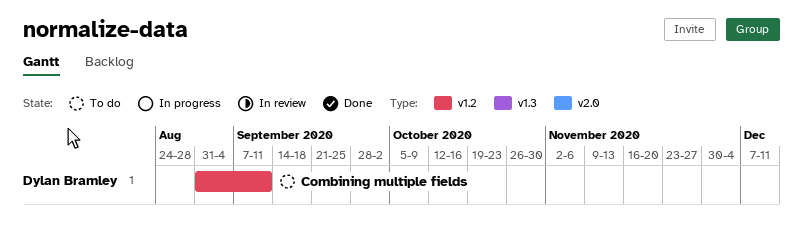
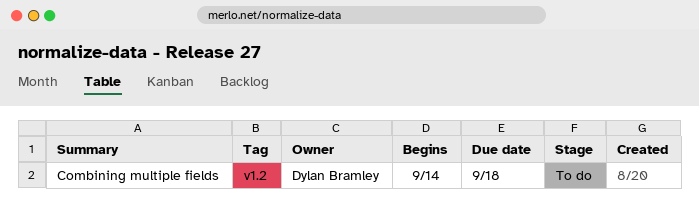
Combining multiple fields, start: Aug 31 -> Sep 14
Combining multiple fields, due: Sep 11 -> Sep 18

